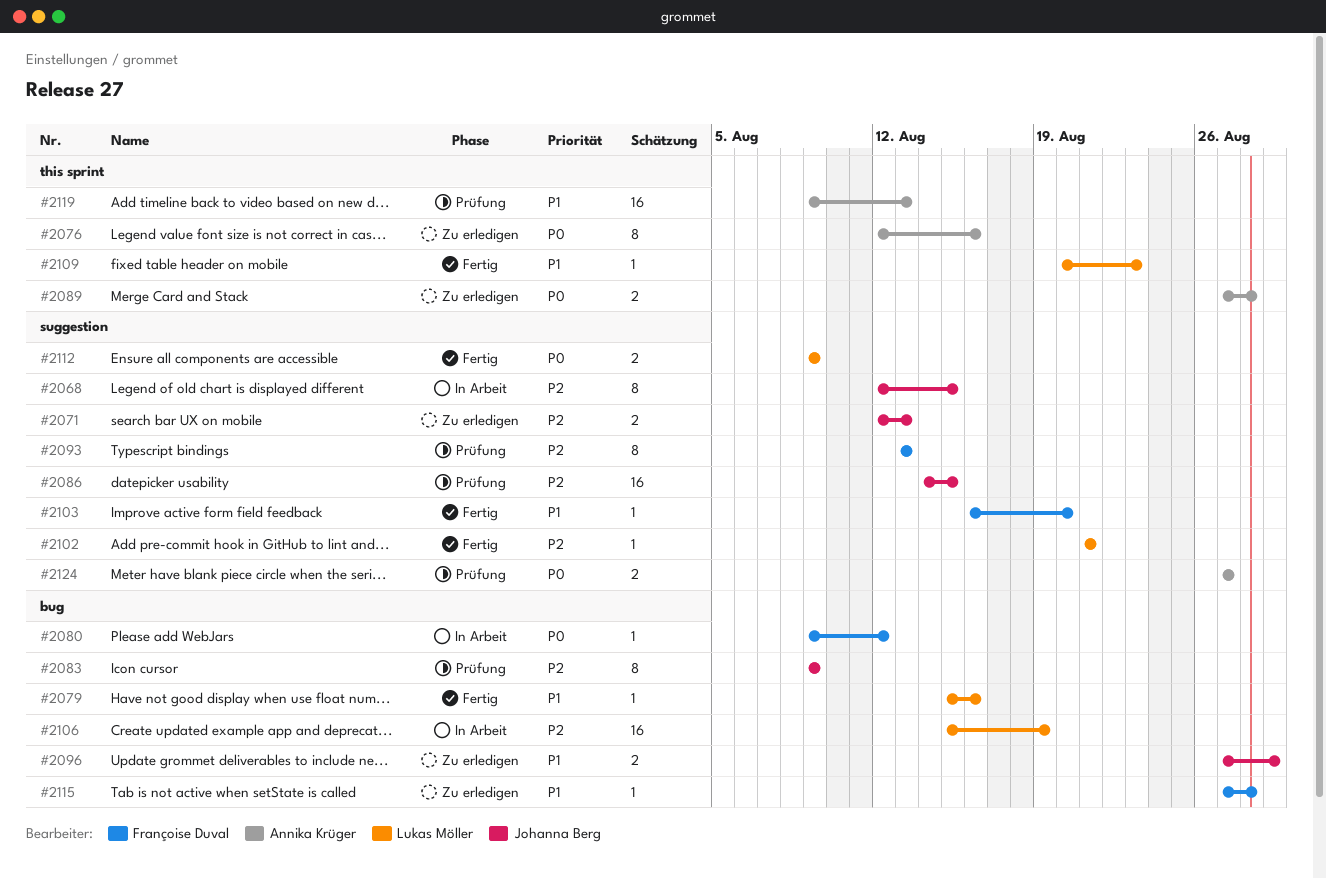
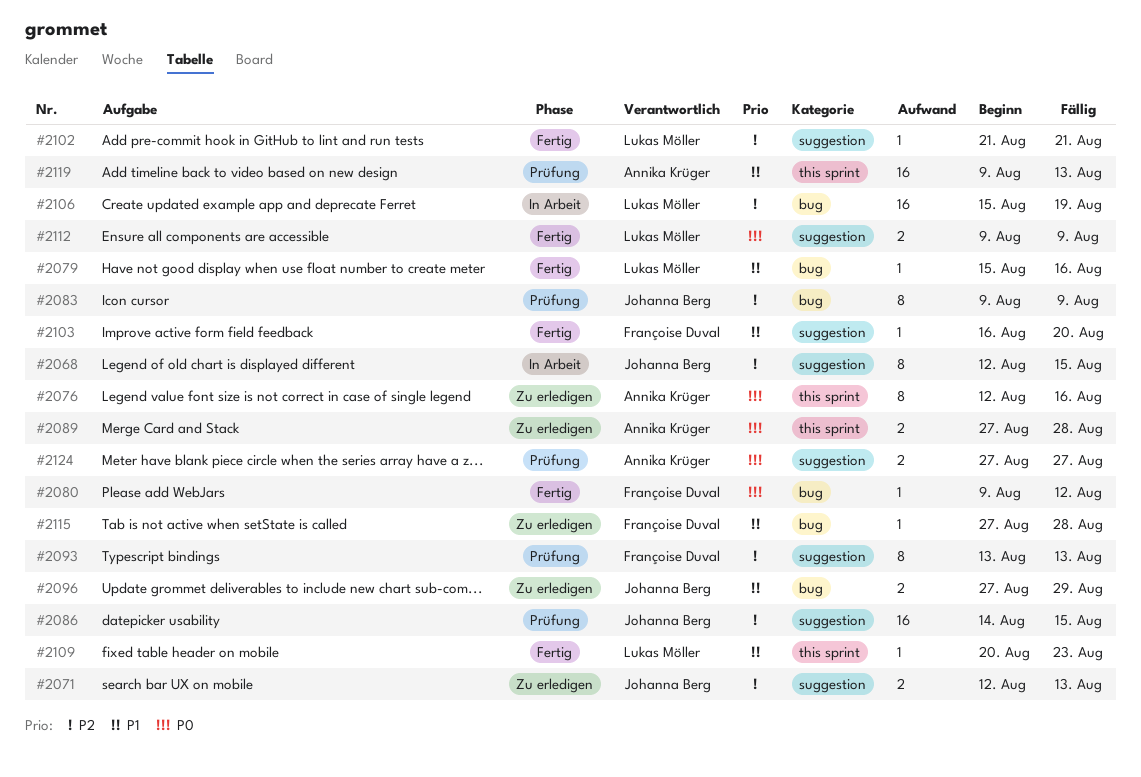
#2080, status: In Arbeit -> Fertig

